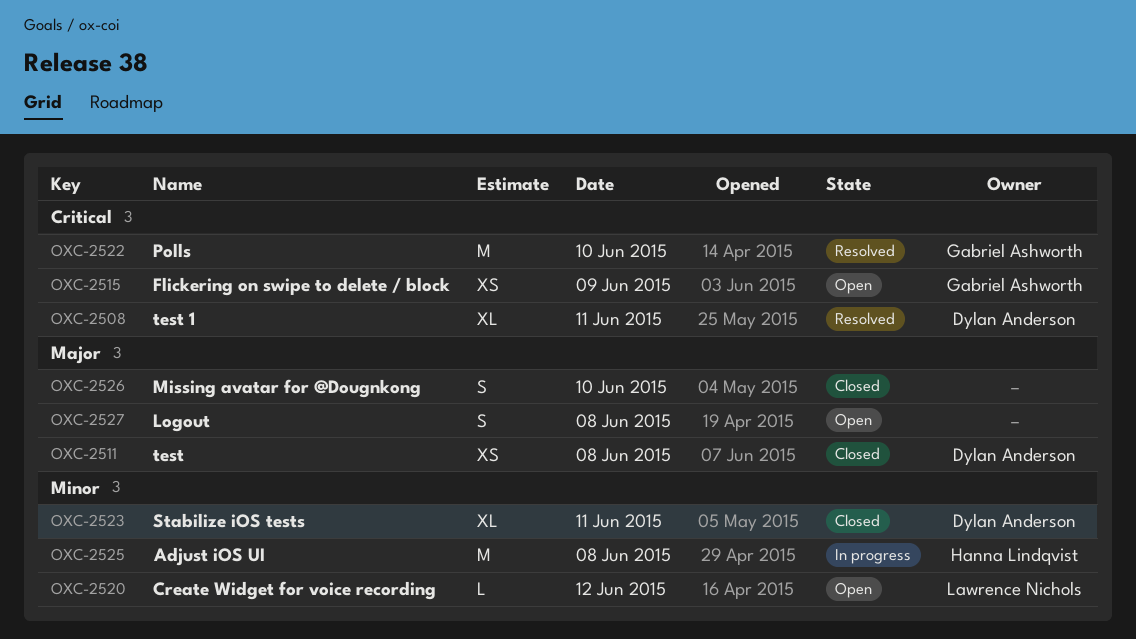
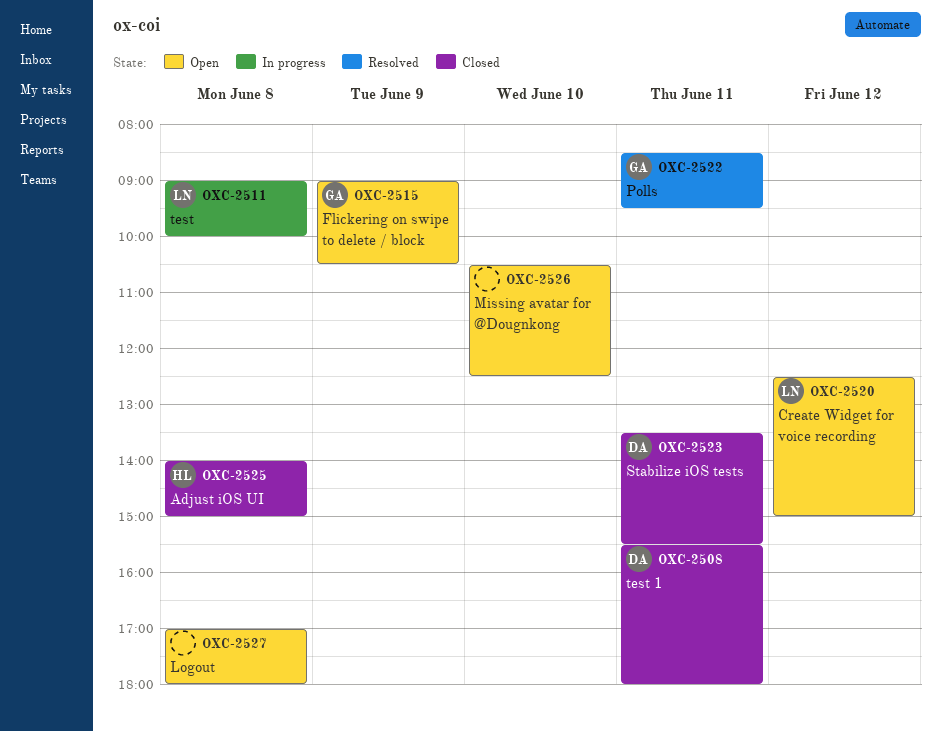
OXC-2508, status: Resolved -> Closed
OXC-2511, status: Closed -> In progress
OXC-2511, owner: Dylan Anderson -> Lawrence Nichols
OXC-2522, day: Jun 10 -> Jun 11
OXC-2525, status: In progress -> Closed
OXC-2526, status: Closed -> Open

